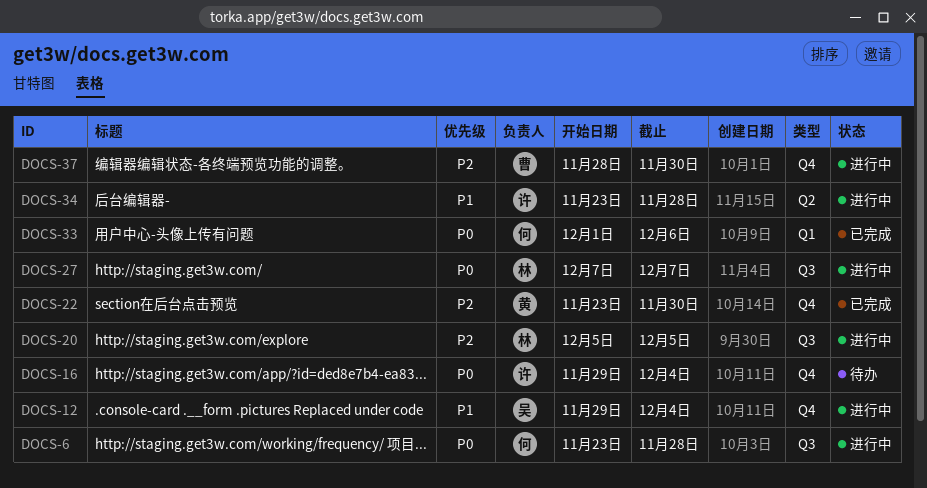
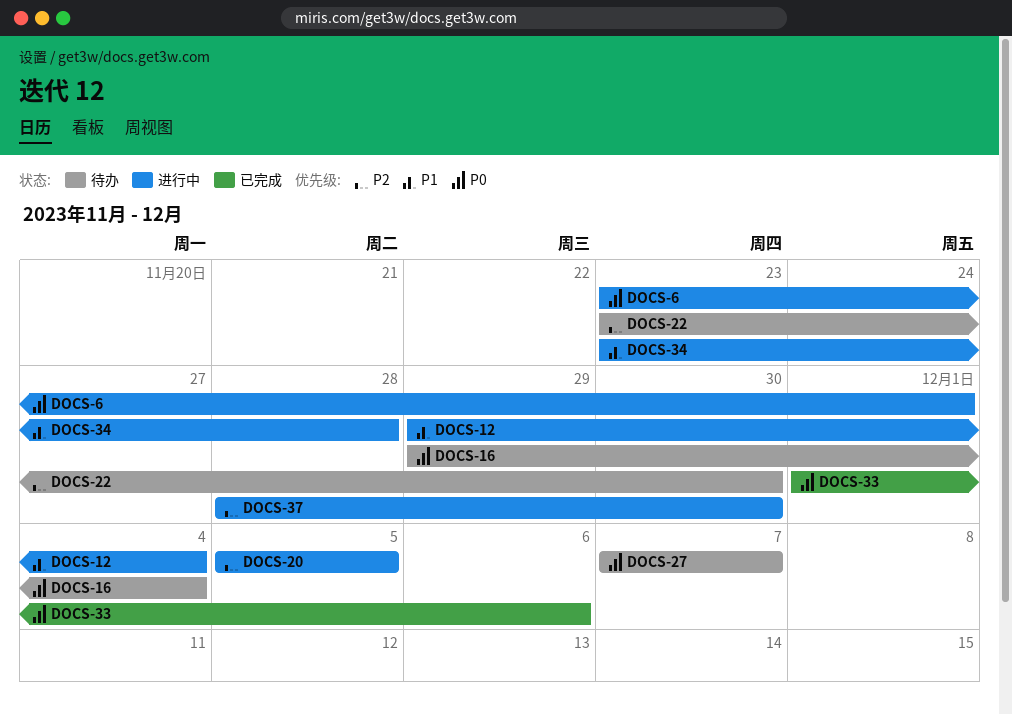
DOCS-6, due: Nov 28 -> Dec 1
DOCS-22, status: 已完成 -> 待办
DOCS-27, status: 进行中 -> 待办

